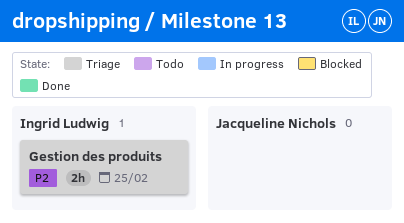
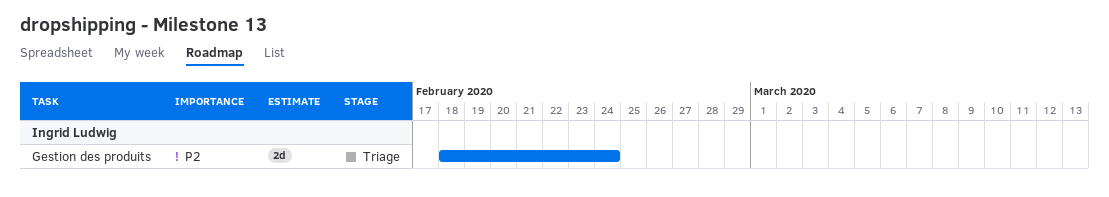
Gestion des produits, estimate: 2h -> 2d
Gestion des produits, due: Feb 25 -> Feb 24

